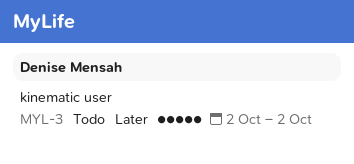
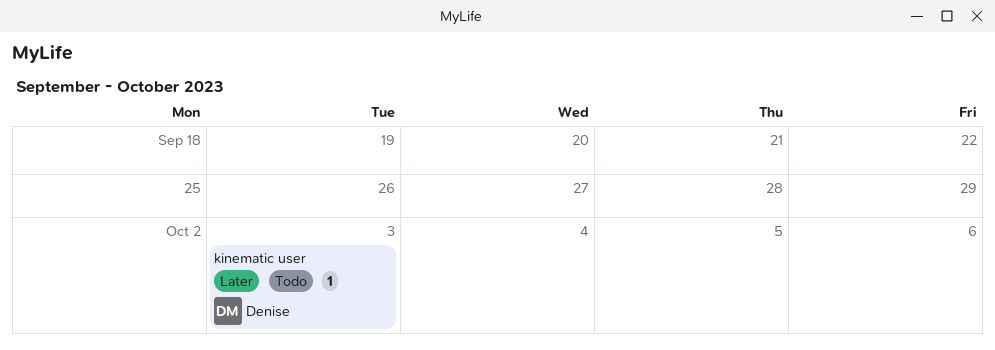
kinematic user, estimate: 5 -> 1
kinematic user, due: Oct 2 -> Oct 3

